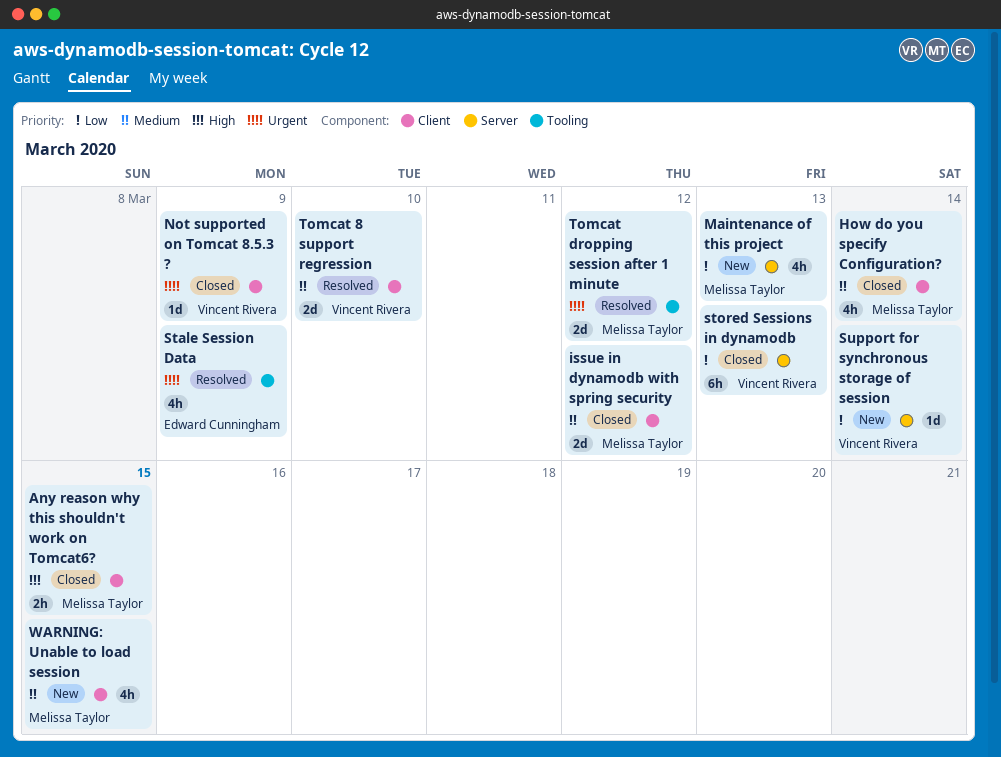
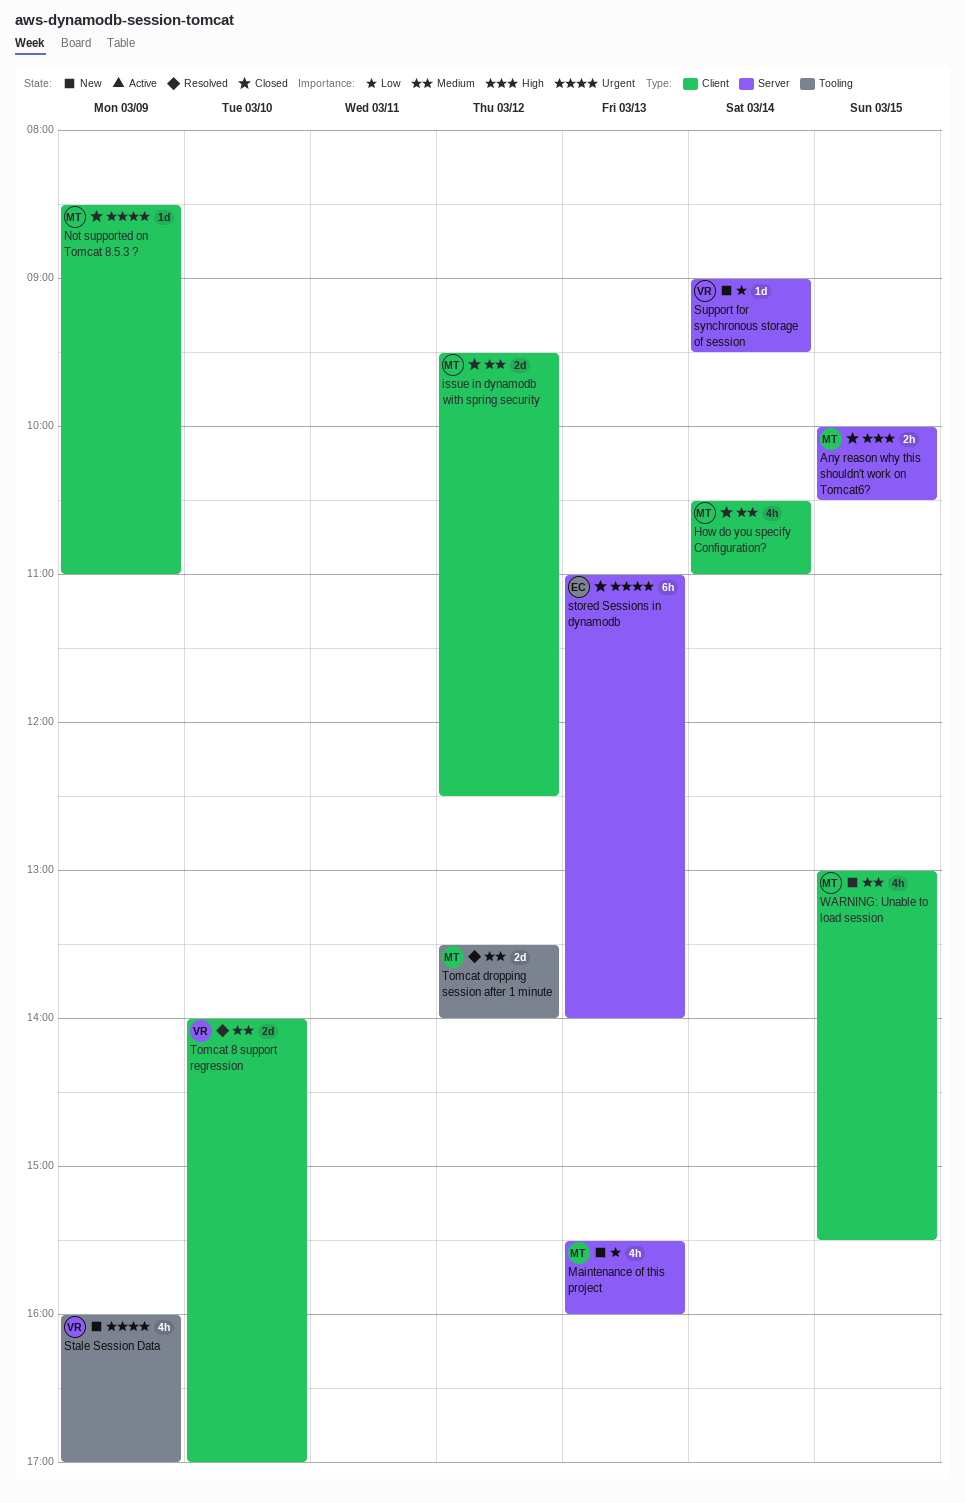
Any reason why this shouldn't work on Tomcat6?, label: Client -> Server
Not supported on Tomcat 8.5.3 ?, owner: Vincent Rivera -> Melissa Taylor
Stale Session Data, status: Resolved -> New
Stale Session Data, owner: Edward Cunningham -> Vincent Rivera
stored Sessions in dynamodb, owner: Vincent Rivera -> Edward Cunningham
stored Sessions in dynamodb, priority: Low -> Urgent
Tomcat dropping session after 1 minute, priority: Urgent -> Medium

